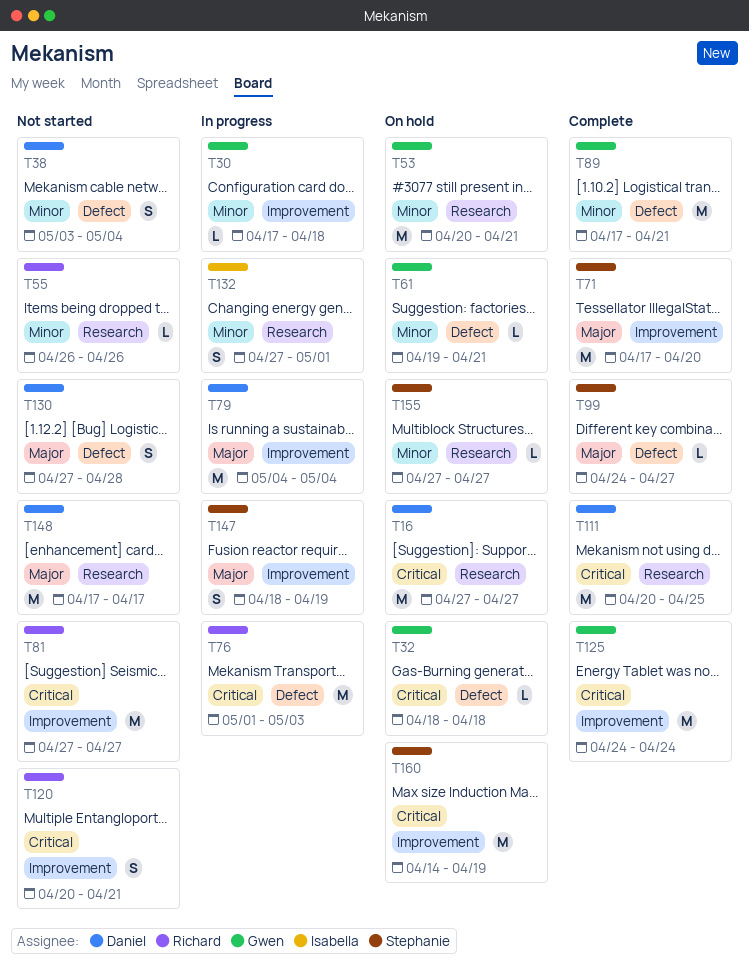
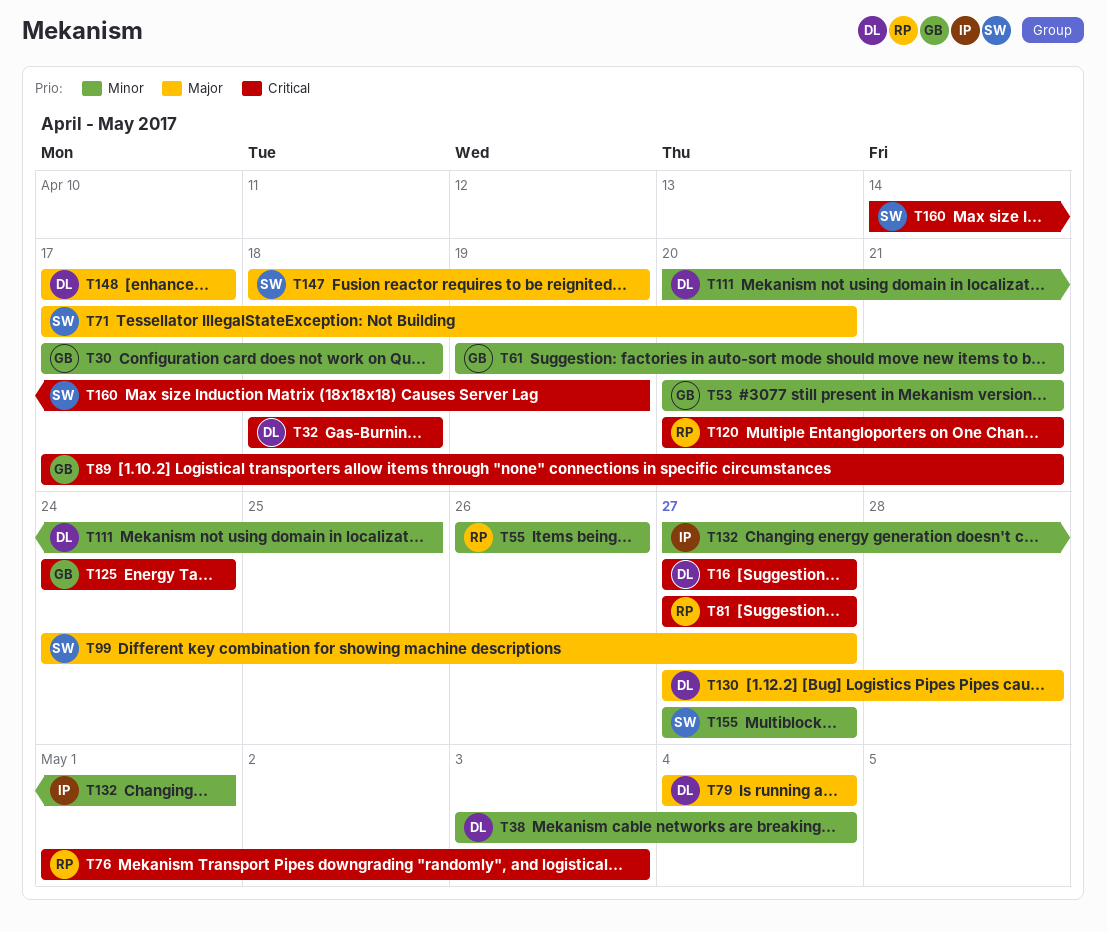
T32, owner: Gwen -> Daniel
T89, priority: Minor -> Critical
T111, priority: Critical -> Minor

